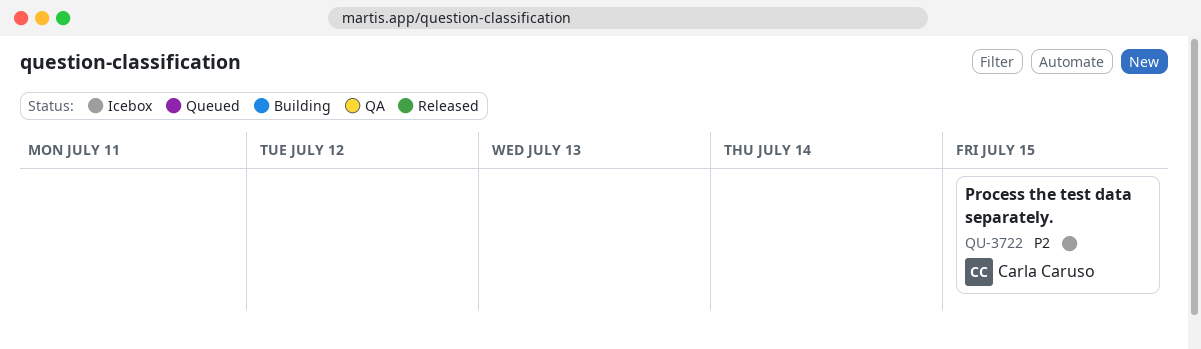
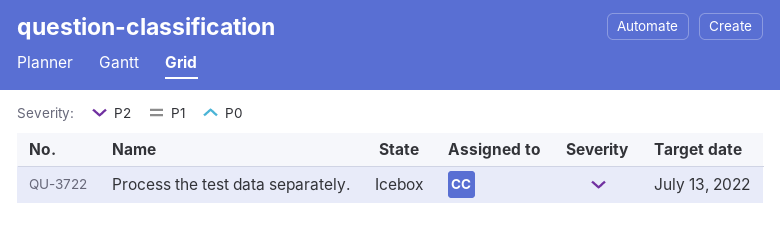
QU-3722, due: Jul 15 -> Jul 13

